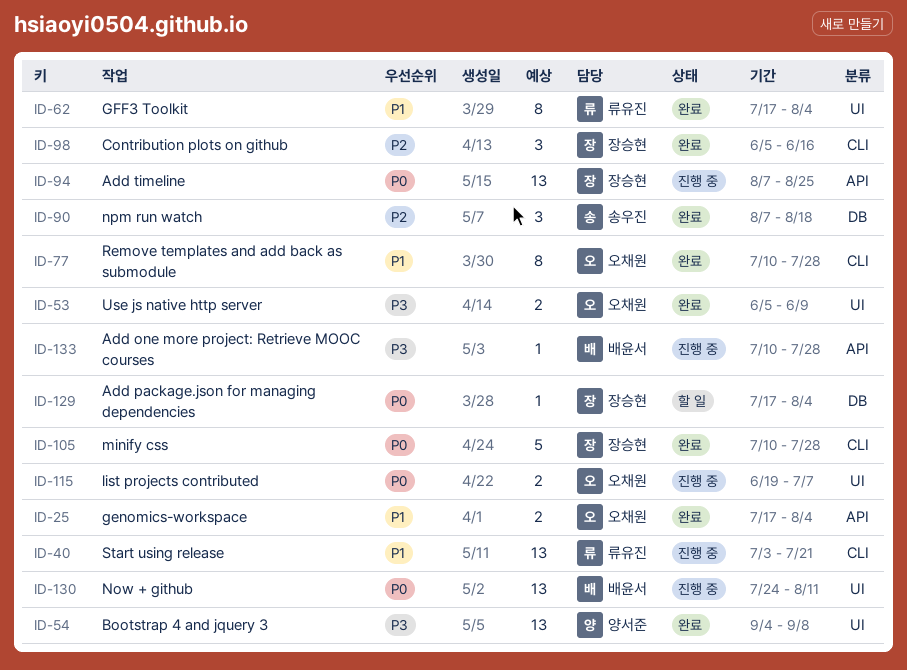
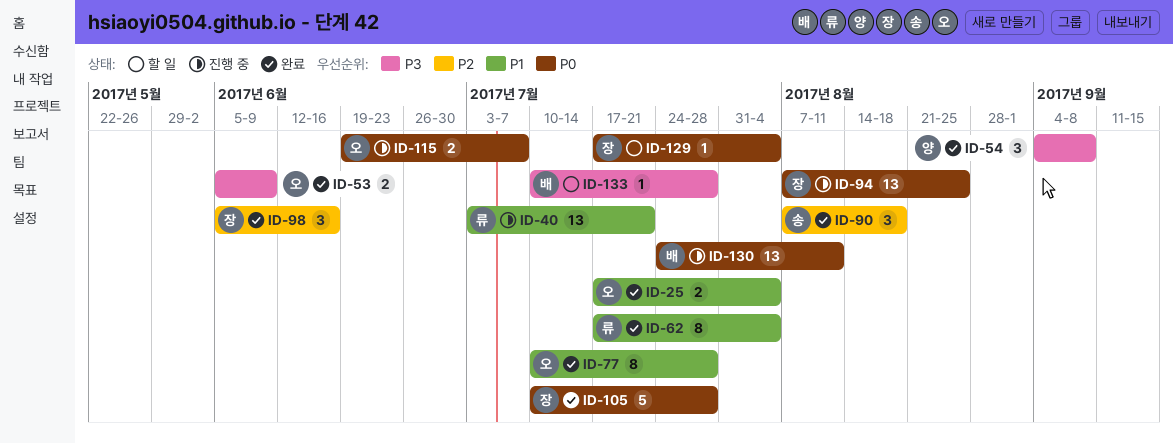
ID-54, estimate: 13 -> 3
ID-133, status: 진행 중 -> 할 일

